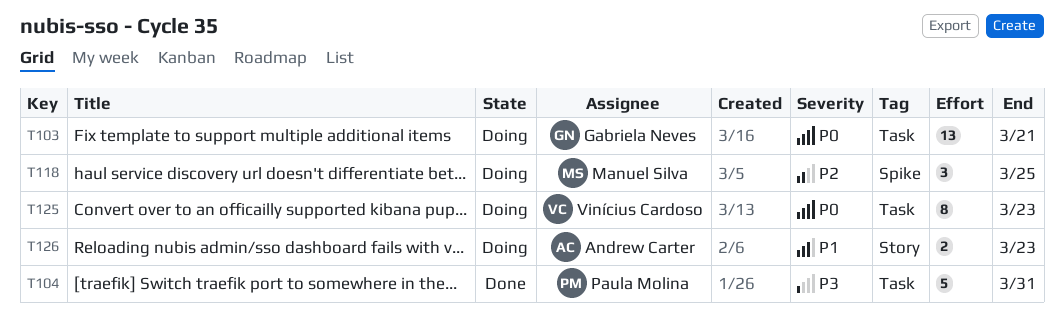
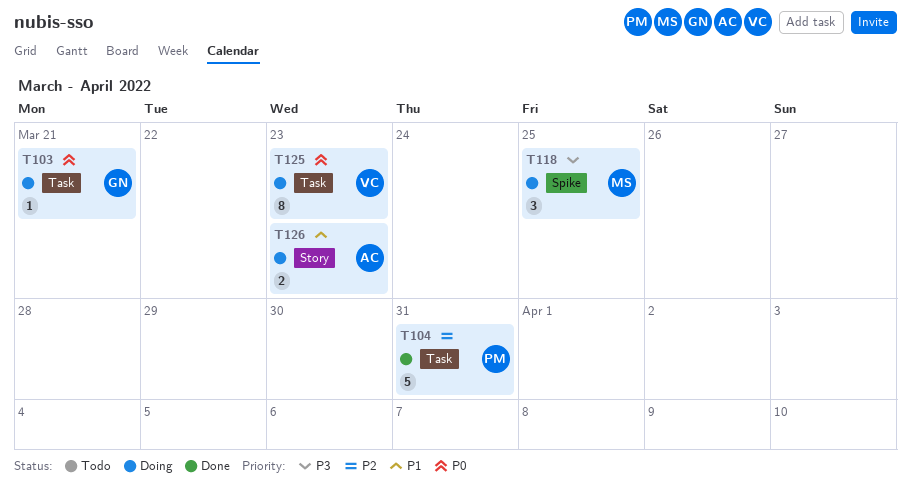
T103, estimate: 13 -> 1
T104, priority: P3 -> P2
T118, priority: P2 -> P3

